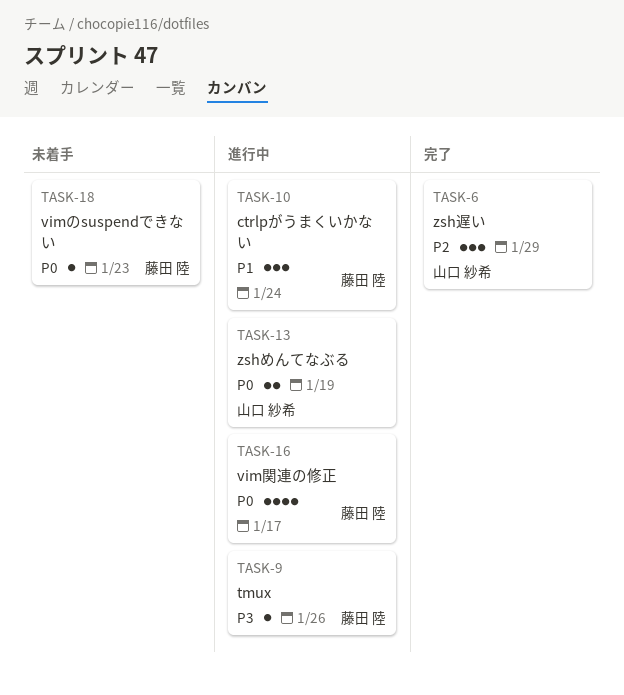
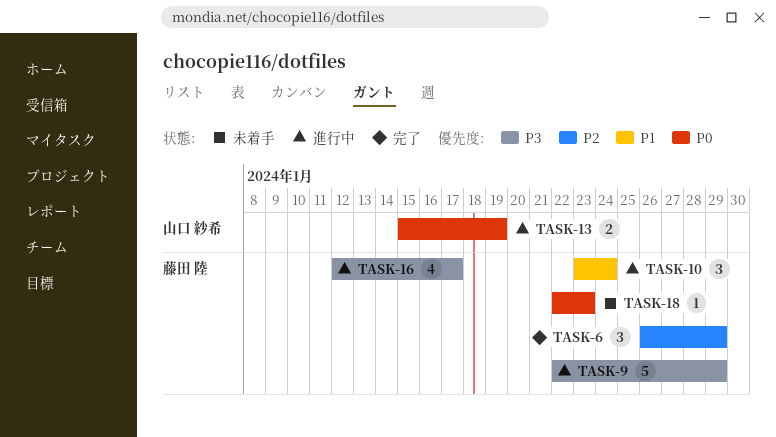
TASK-6, owner: 山口 紗希 -> 藤田 陸
TASK-9, estimate: 1 -> 5
TASK-9, due: Jan 26 -> Jan 29
TASK-16, priority: P0 -> P3

